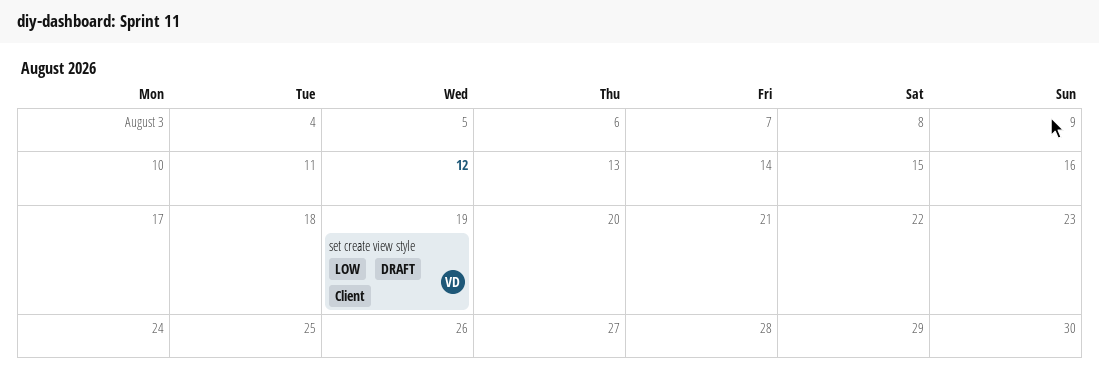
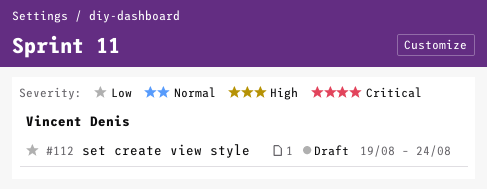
set create view style, due: Aug 19 -> Aug 24

